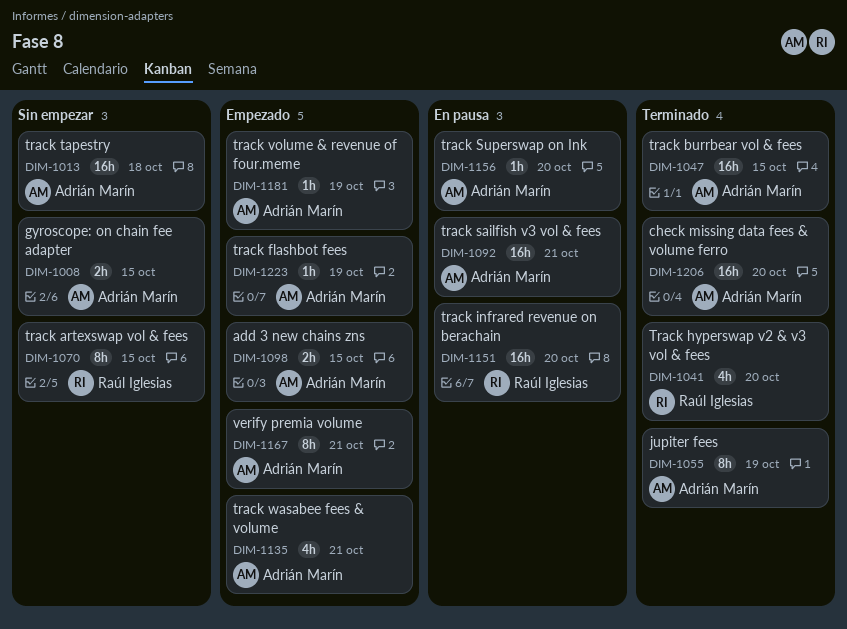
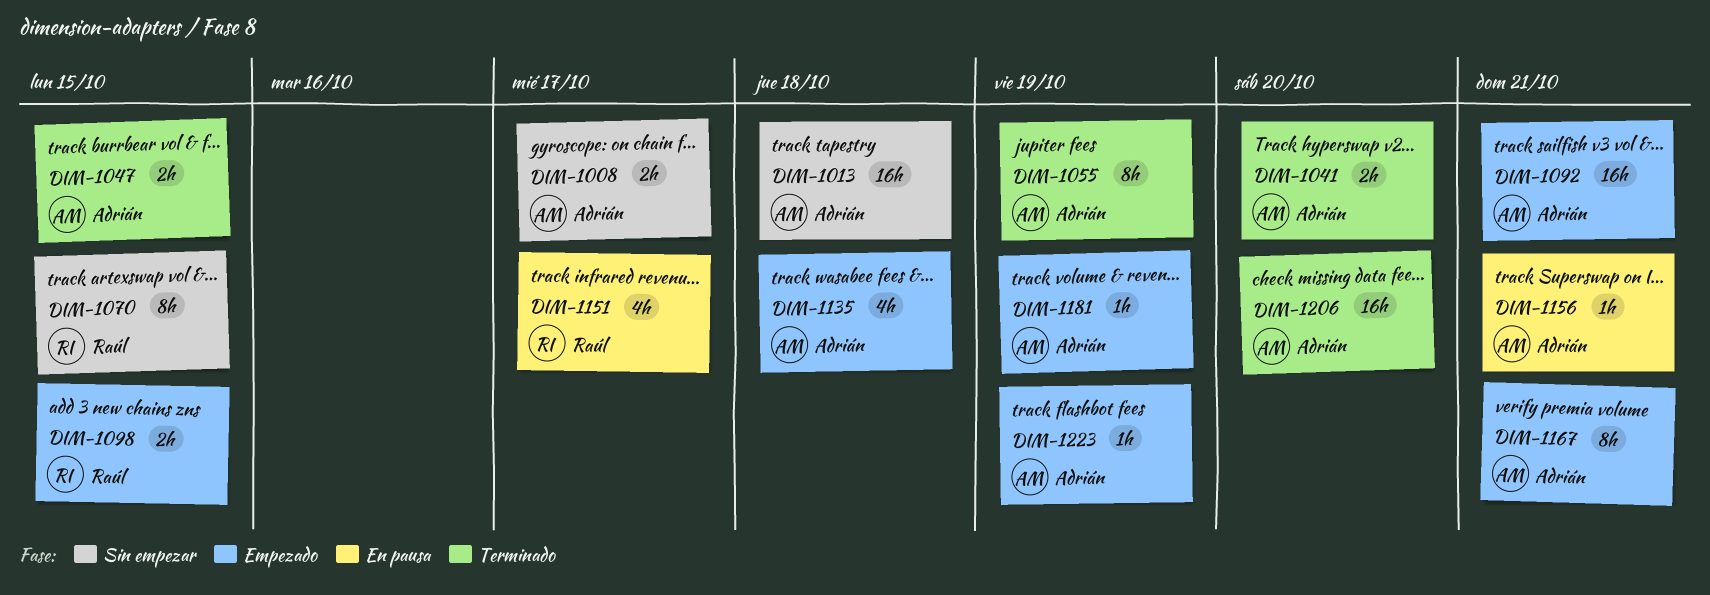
DIM-1008, due: Oct 15 -> Oct 17
DIM-1041, owner: Raúl Iglesias -> Adrián Marín
DIM-1041, estimate: 4h -> 2h
DIM-1047, estimate: 16h -> 2h
DIM-1092, status: En pausa -> Empezado
DIM-1098, owner: Adrián Marín -> Raúl Iglesias
DIM-1135, due: Oct 21 -> Oct 18
DIM-1151, estimate: 16h -> 4h
DIM-1151, due: Oct 20 -> Oct 17
DIM-1156, due: Oct 20 -> Oct 21

